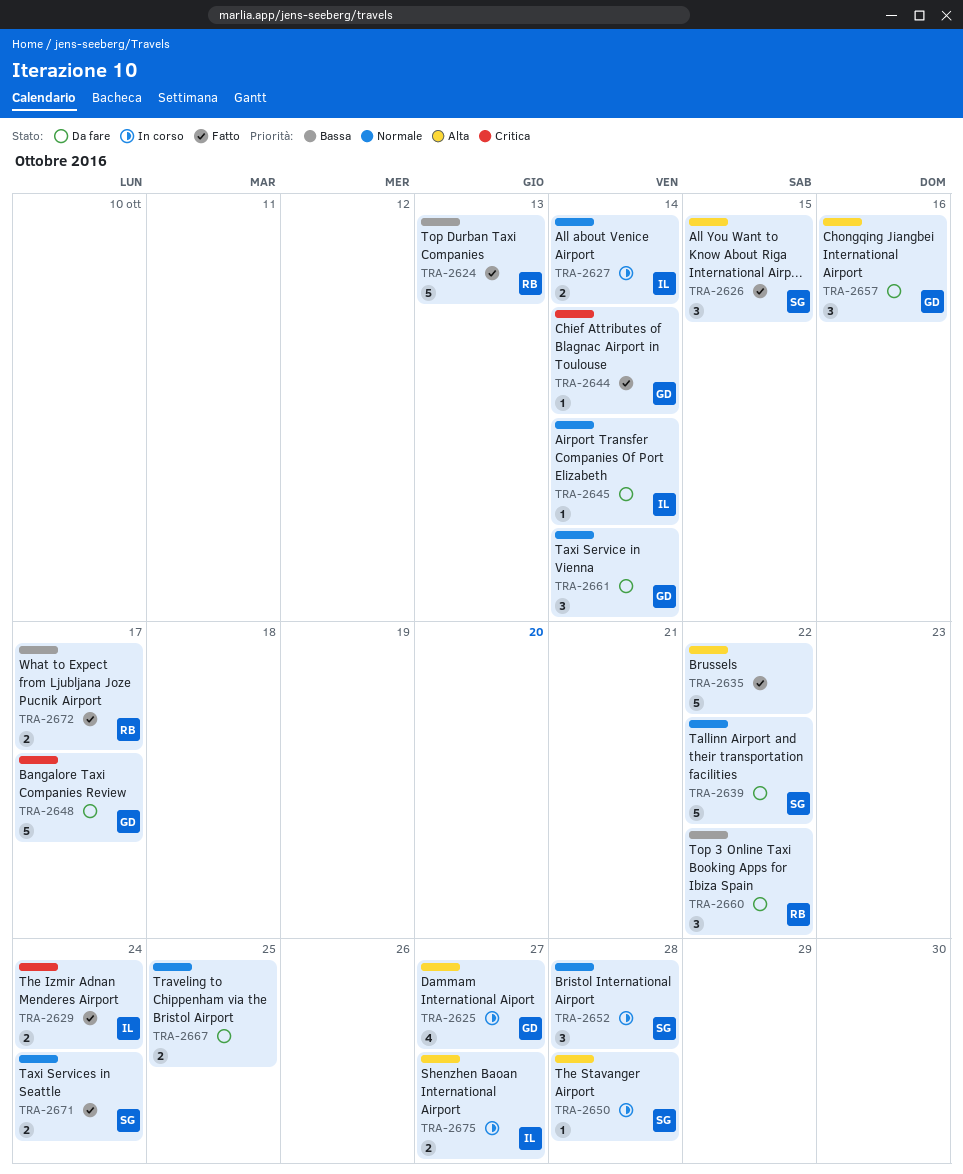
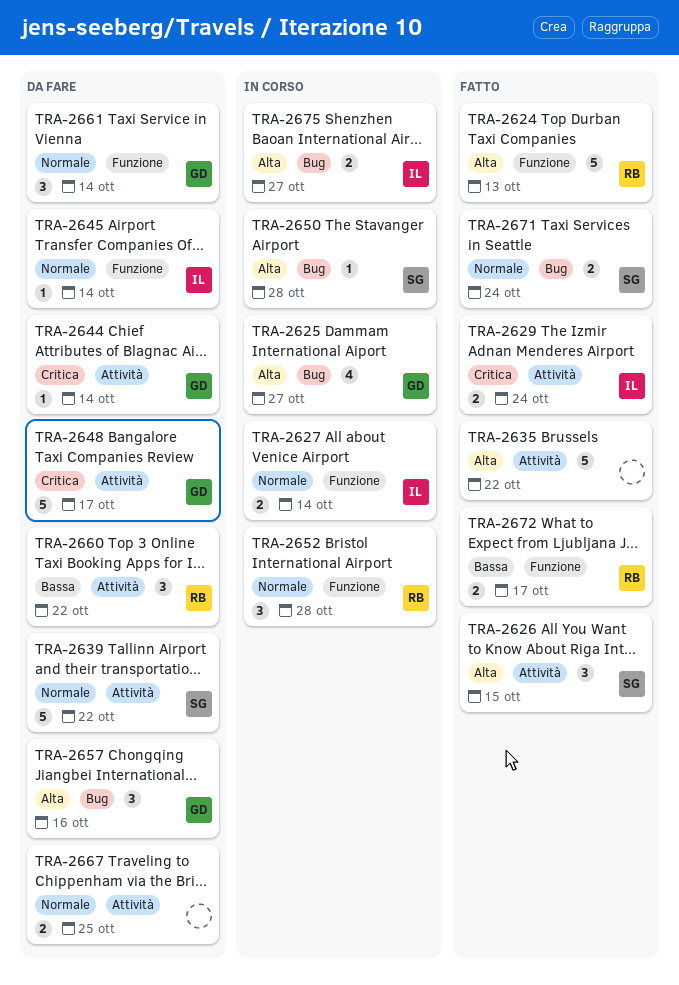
TRA-2624, priority: Bassa -> Alta
TRA-2644, status: Fatto -> Da fare
TRA-2652, owner: SG -> RB

